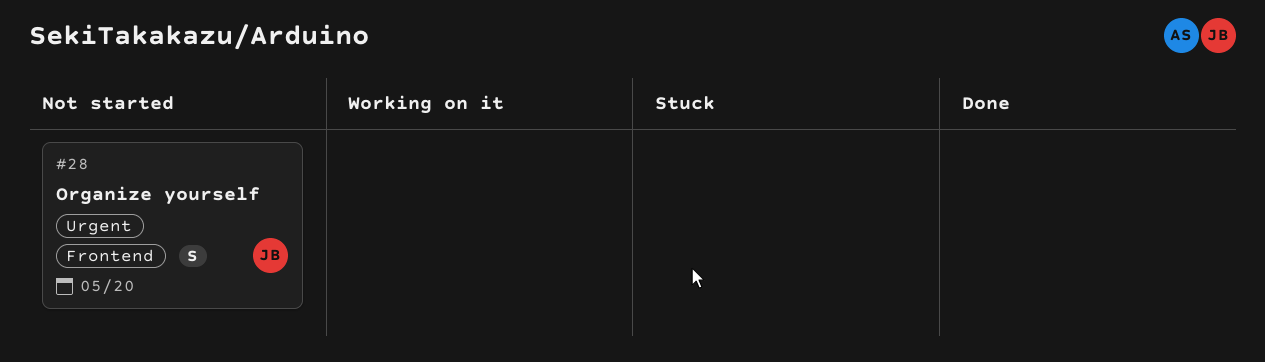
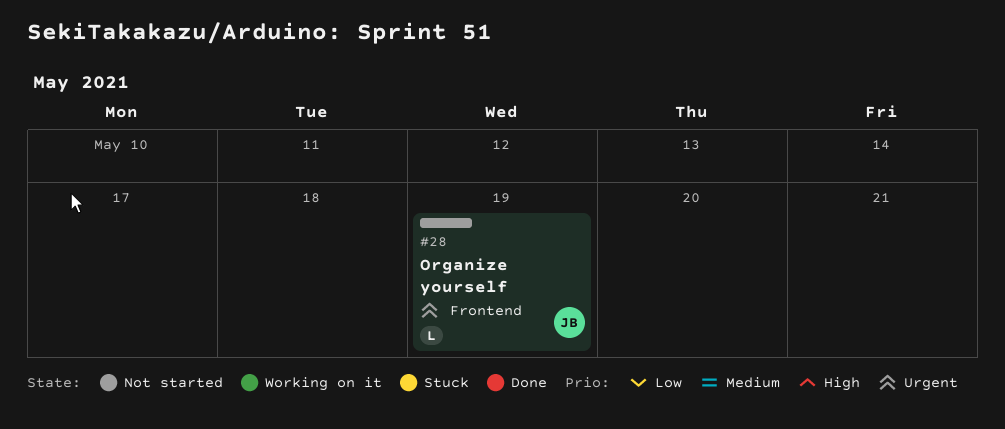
#28, estimate: S -> L
#28, due: May 20 -> May 19

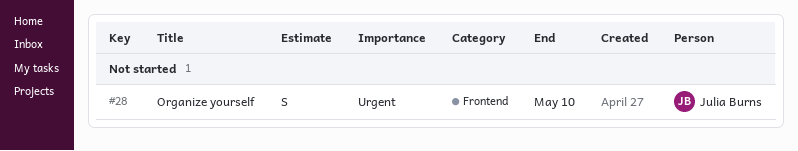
#28, estimate: L -> S
#28, due: May 19 -> May 10

